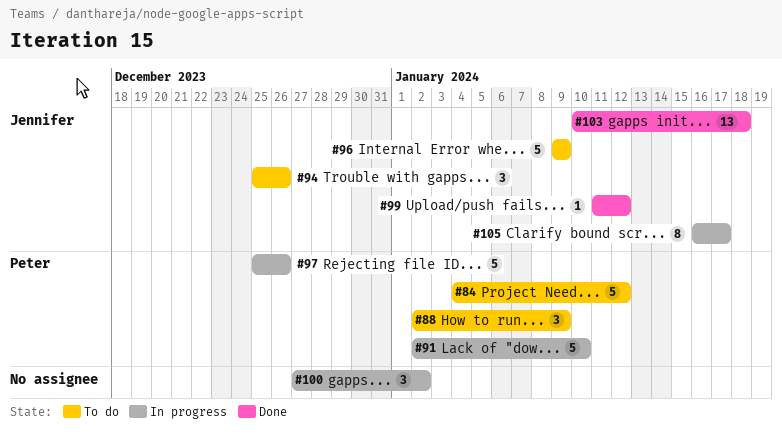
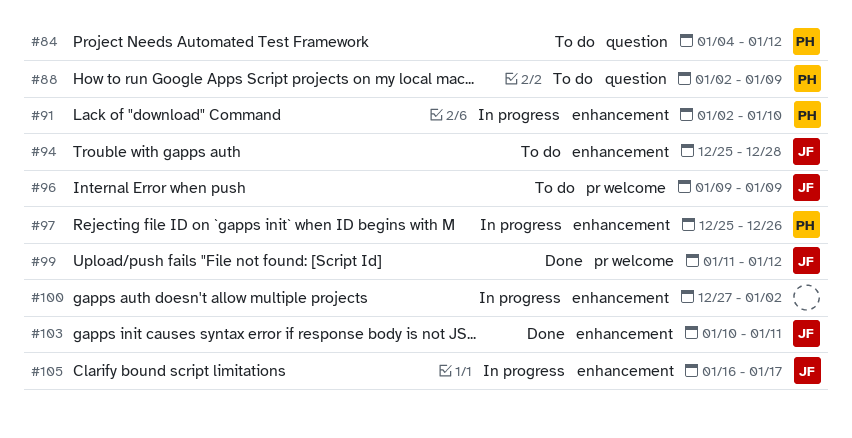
#94, due: Dec 26 -> Dec 28
#103, due: Jan 18 -> Jan 11

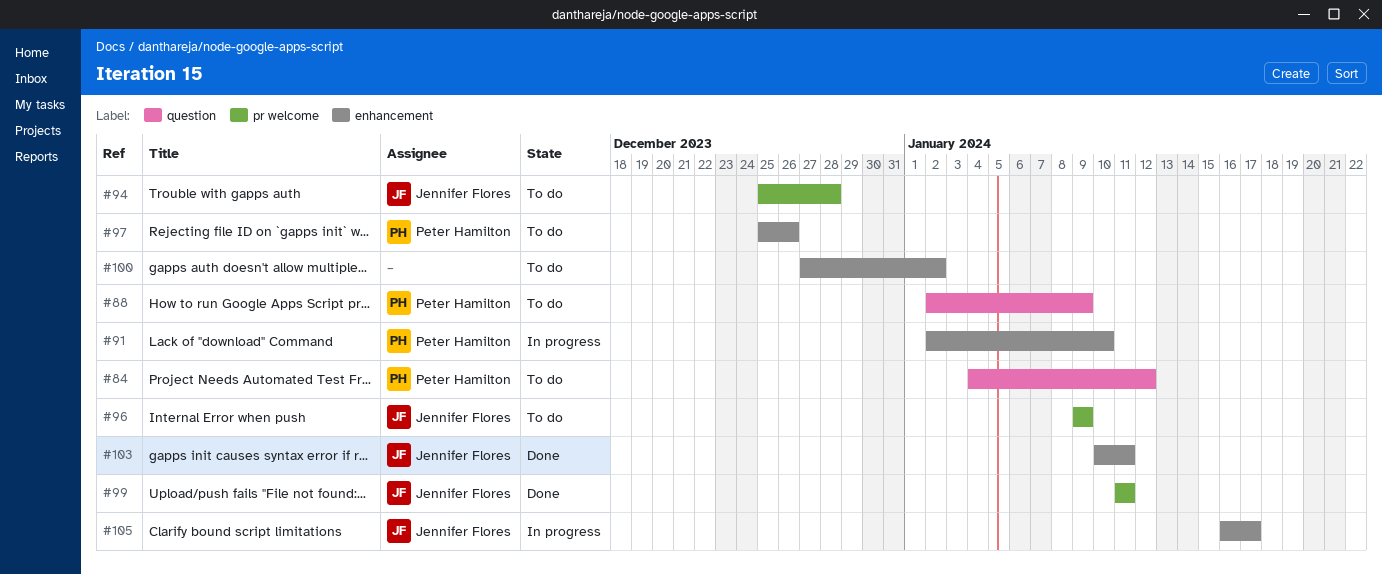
#94, label: enhancement -> pr welcome
#97, status: In progress -> To do
#99, due: Jan 12 -> Jan 11
#100, status: In progress -> To do

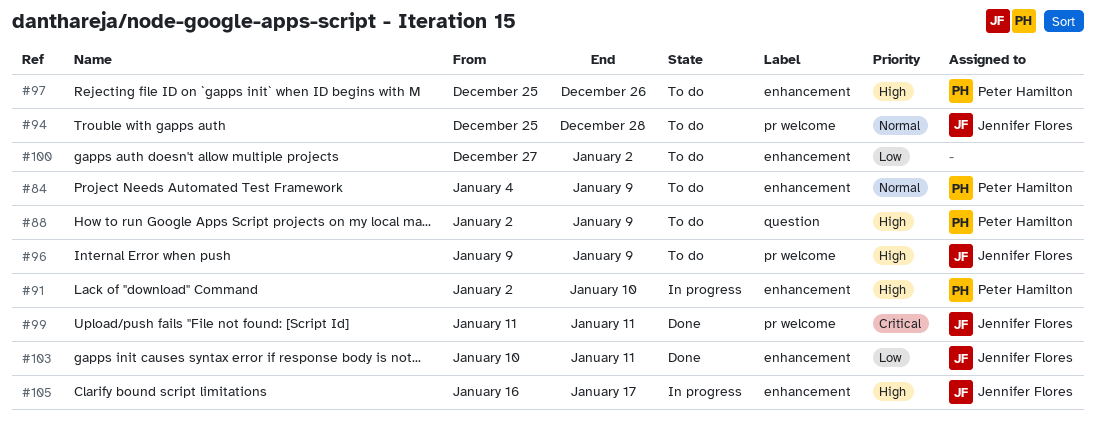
#84, label: question -> enhancement
#84, due: Jan 12 -> Jan 9

